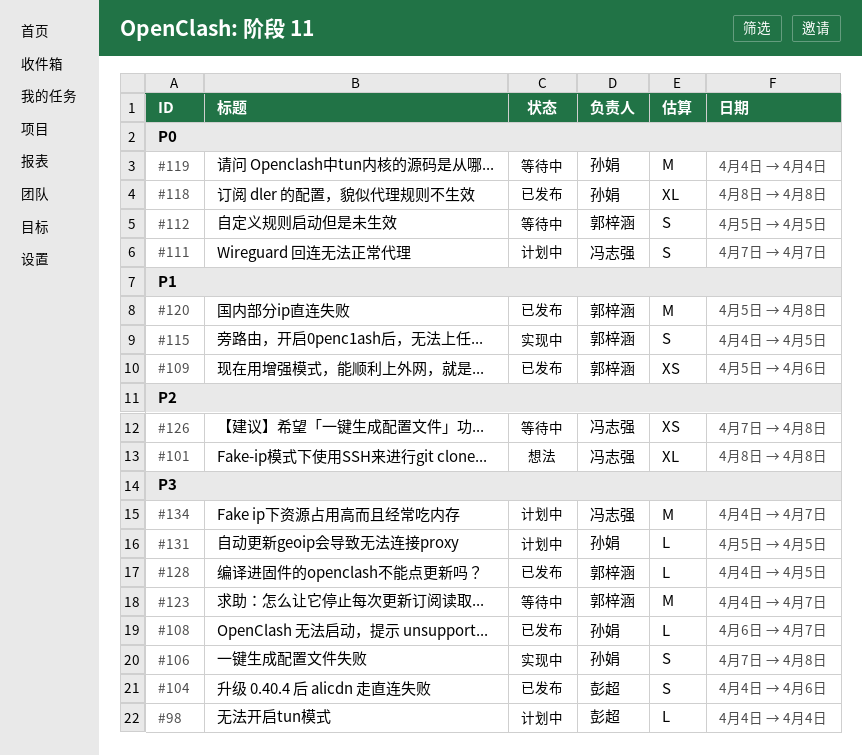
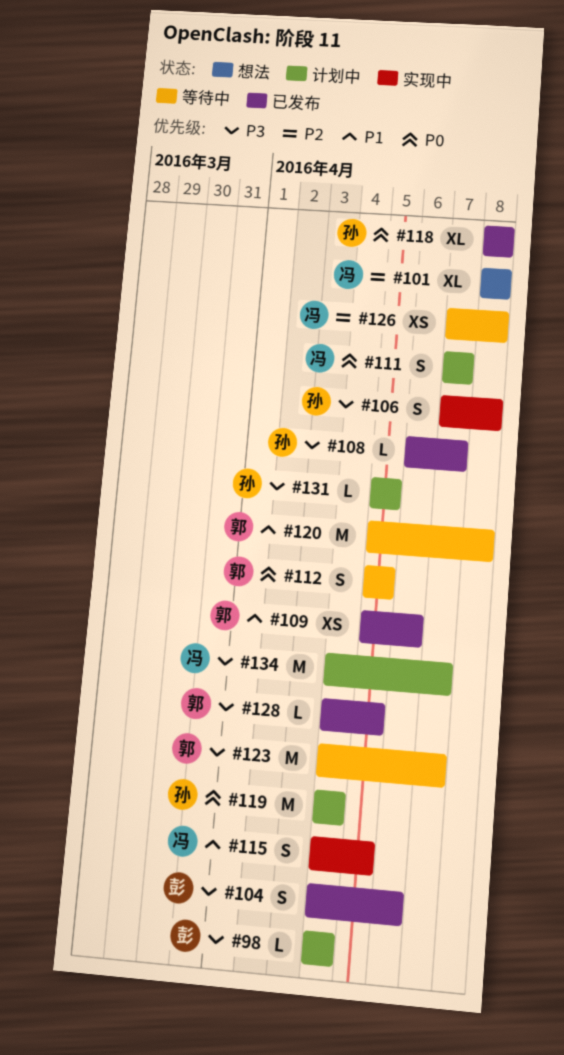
#115, owner: 郭梓涵 -> 冯志强
#119, status: 等待中 -> 计划中
#120, status: 已发布 -> 等待中

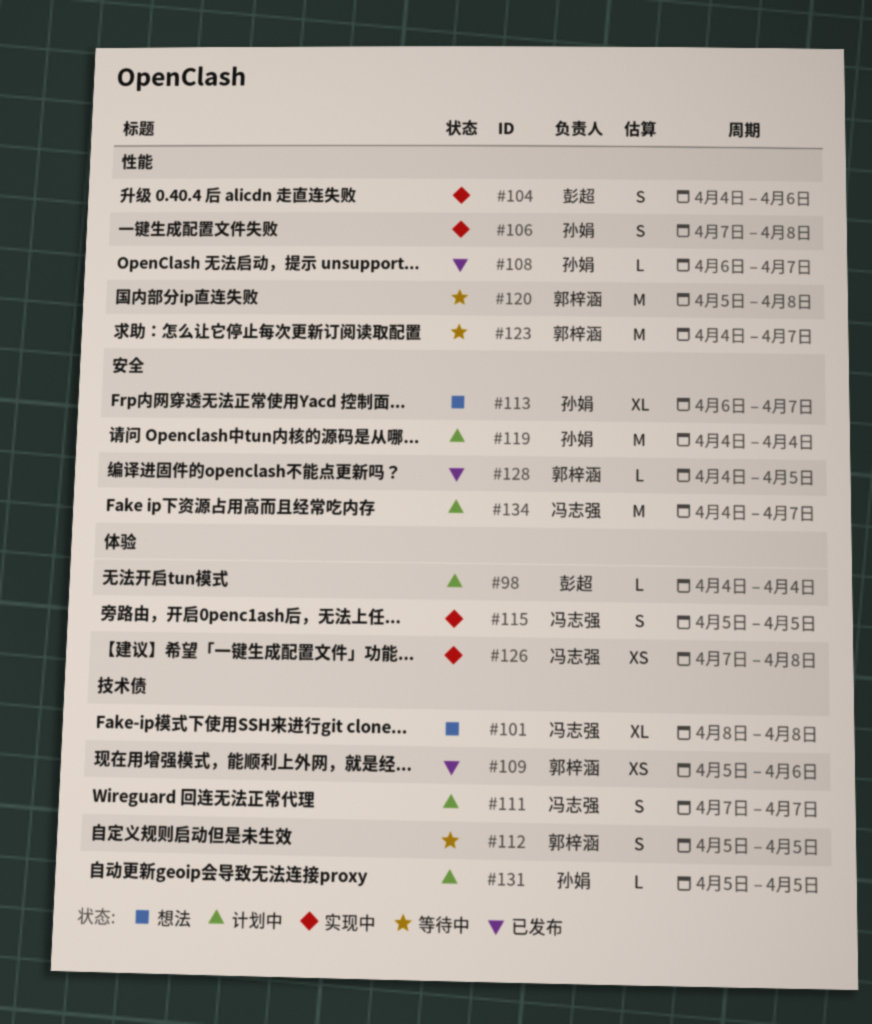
#104, status: 已发布 -> 实现中
#113: none -> present
#115, start: Apr 4 -> Apr 5
#118: present -> none
#126, status: 等待中 -> 实现中

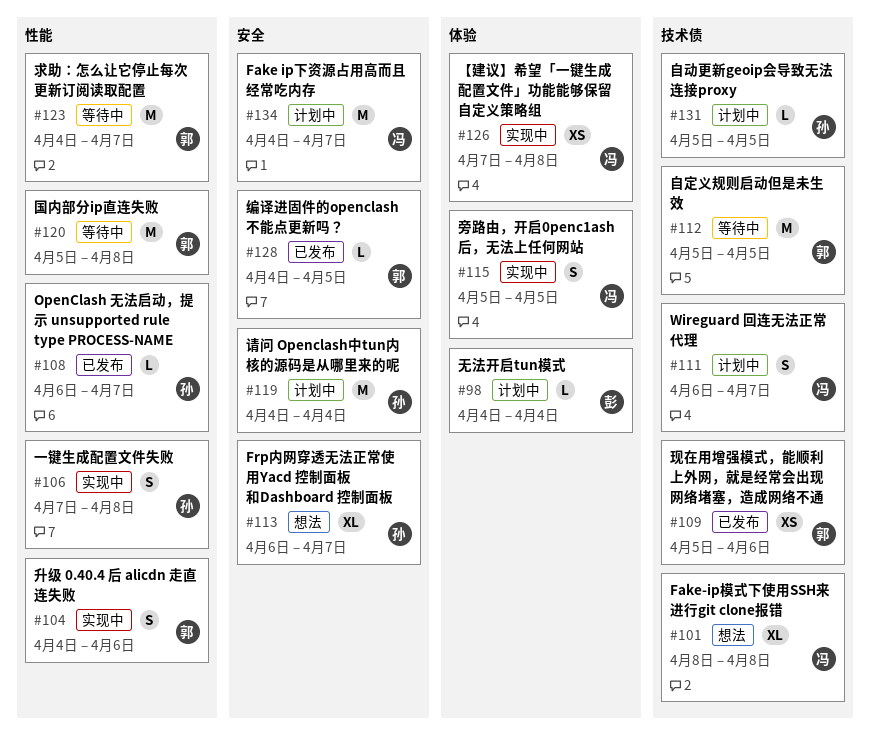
#104, owner: 彭超 -> 郭梓涵
#111, start: Apr 7 -> Apr 6
#112, estimate: S -> M

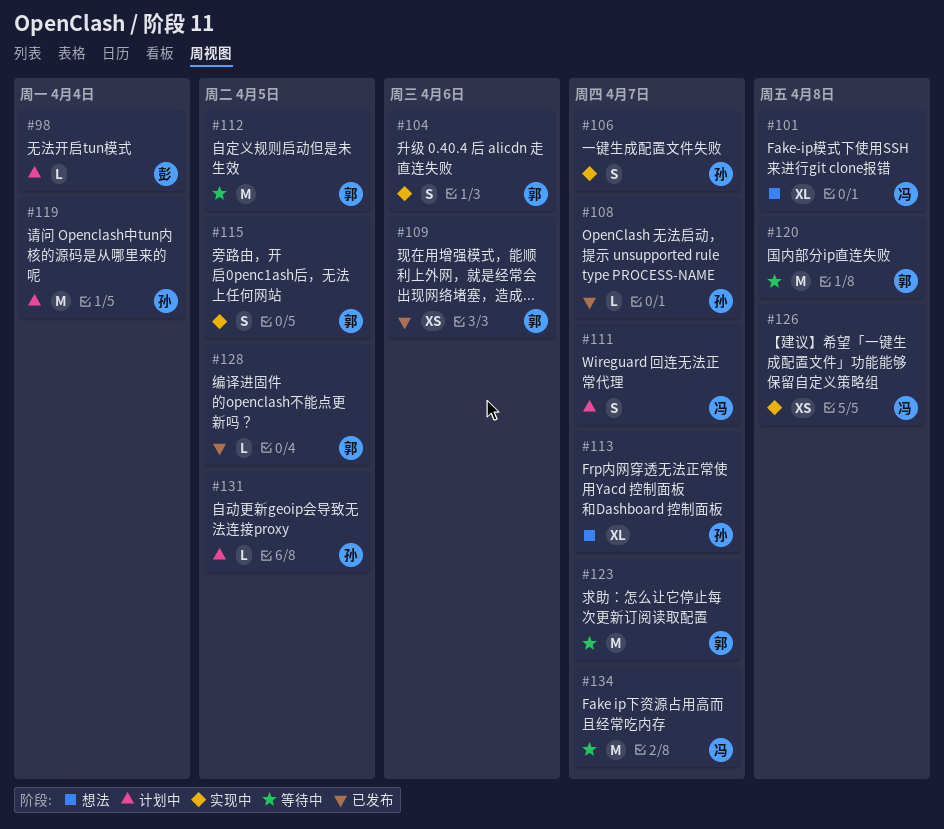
#106, due: Apr 8 -> Apr 7
#115, owner: 冯 -> 郭
#134, status: 计划中 -> 等待中

